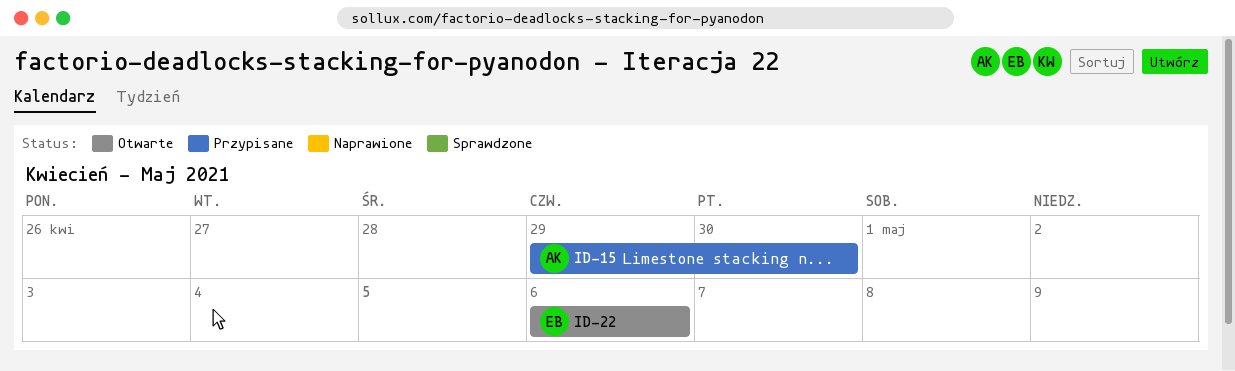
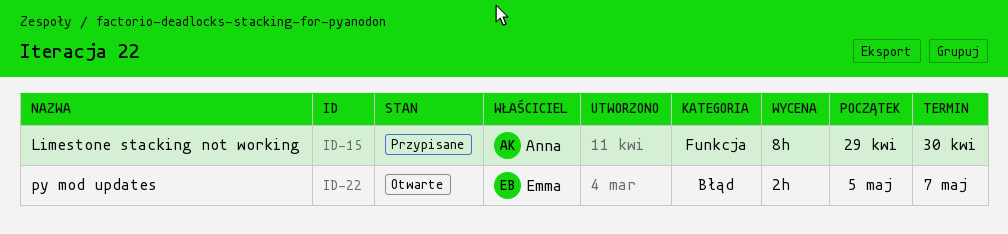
ID-22, start: May 6 -> May 5
ID-22, due: May 6 -> May 7

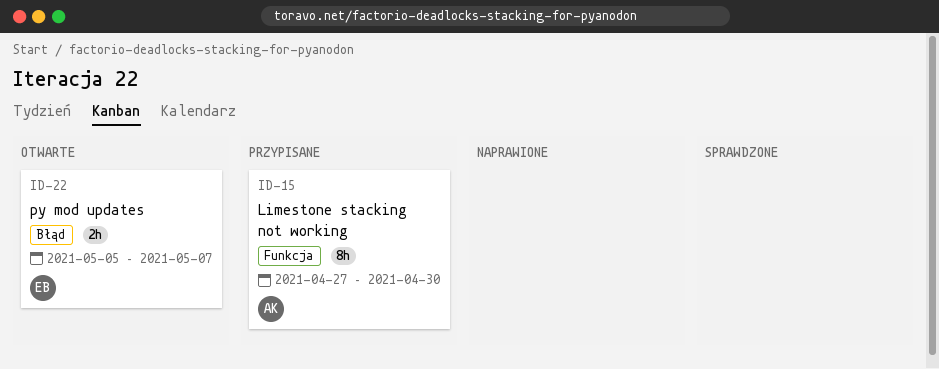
ID-15, start: Apr 29 -> Apr 27

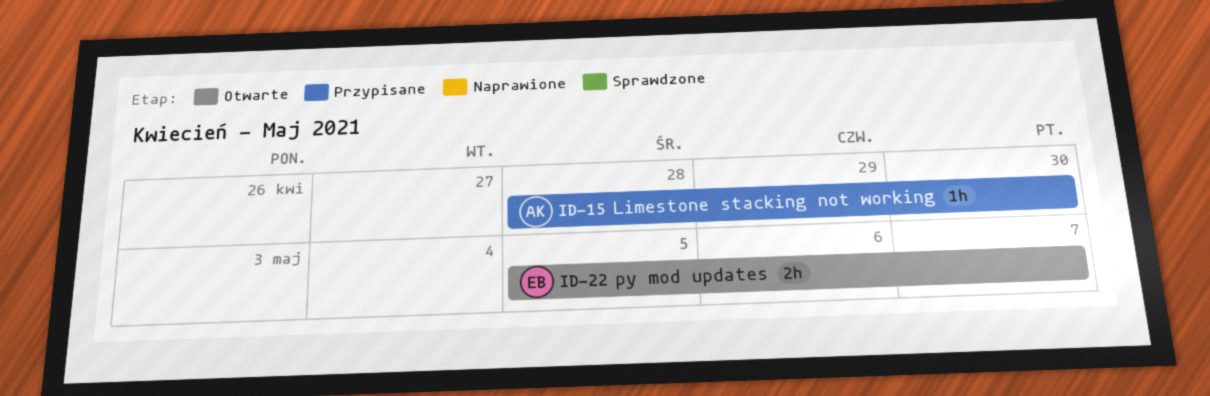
ID-15, estimate: 8h -> 1h
ID-15, start: Apr 27 -> Apr 28

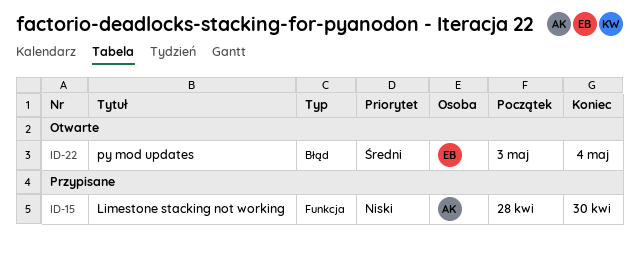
ID-22, start: May 5 -> May 3
ID-22, due: May 7 -> May 4

